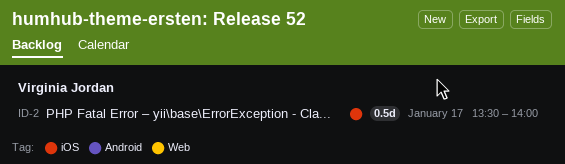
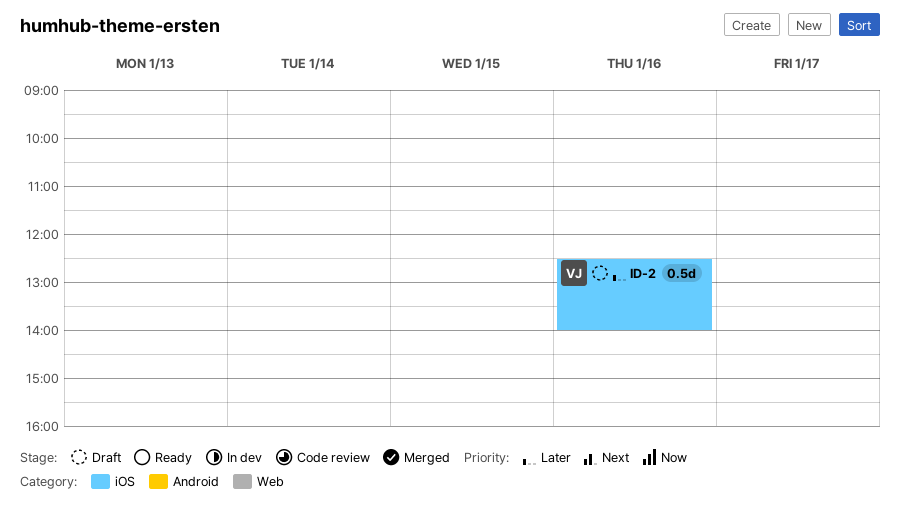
ID-2, day: Jan 17 -> Jan 16
ID-2, begins: 13:30 -> 12:30

